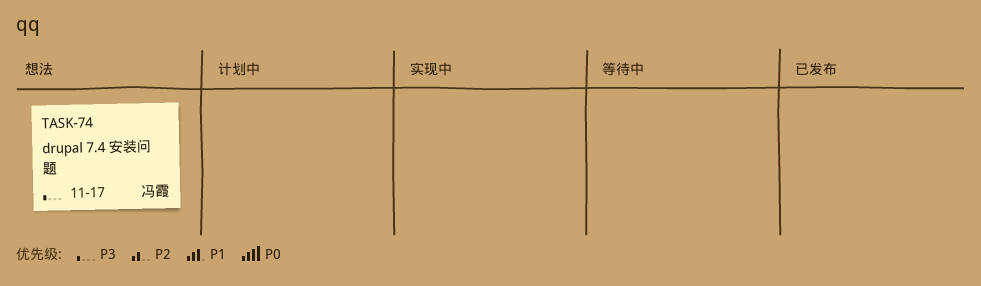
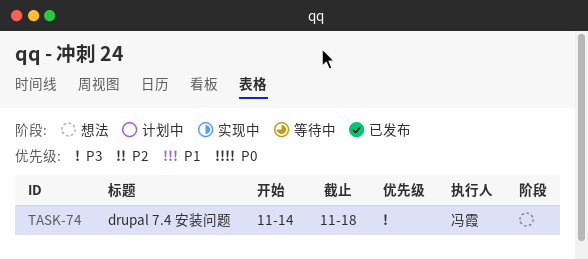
TASK-74, due: Nov 17 -> Nov 18

